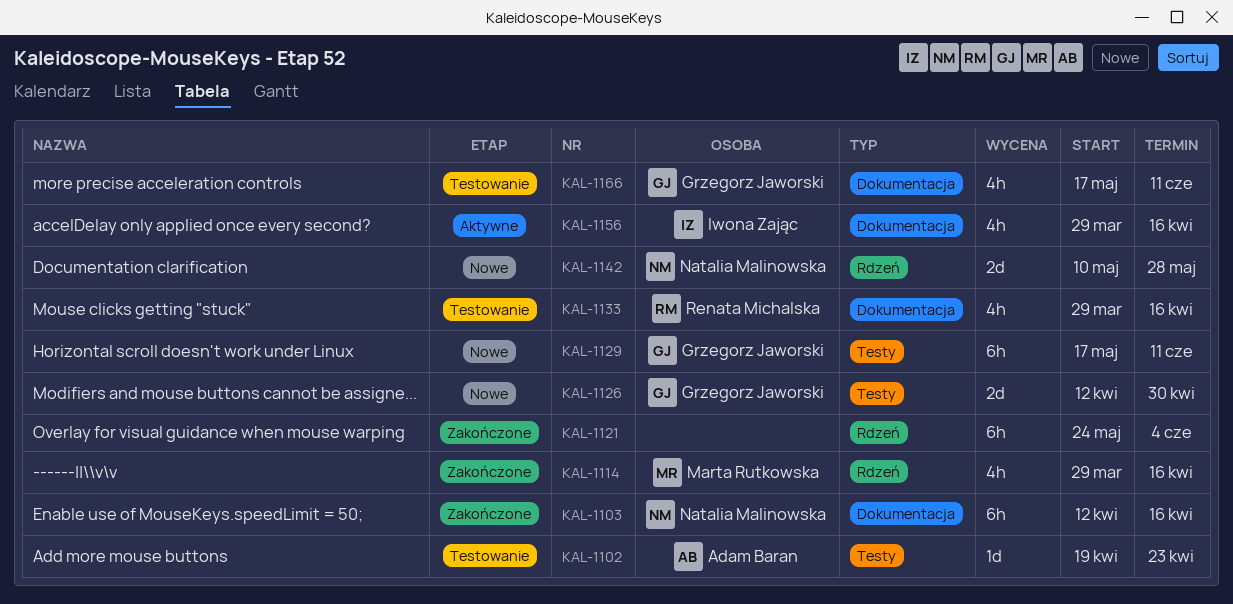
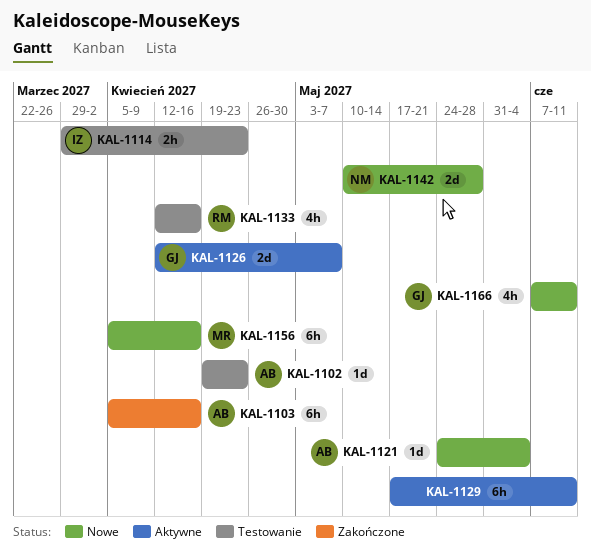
KAL-1103, owner: Natalia Malinowska -> Adam Baran
KAL-1103, start: Apr 12 -> Apr 5
KAL-1114, status: Zakończone -> Testowanie
KAL-1114, owner: Marta Rutkowska -> Iwona Zając
KAL-1114, estimate: 4h -> 2h
KAL-1114, due: Apr 16 -> Apr 23
KAL-1121, status: Zakończone -> Nowe
KAL-1121, owner: none -> Adam Baran
KAL-1121, estimate: 6h -> 1d
KAL-1126, status: Nowe -> Aktywne
KAL-1126, due: Apr 30 -> May 7
KAL-1129, status: Nowe -> Aktywne
KAL-1129, owner: Grzegorz Jaworski -> none
KAL-1133, start: Mar 29 -> Apr 12
KAL-1156, status: Aktywne -> Nowe
KAL-1156, owner: Iwona Zając -> Marta Rutkowska
KAL-1156, estimate: 4h -> 6h
KAL-1156, start: Mar 29 -> Apr 5
KAL-1166, status: Testowanie -> Nowe
KAL-1166, start: May 17 -> Jun 7

